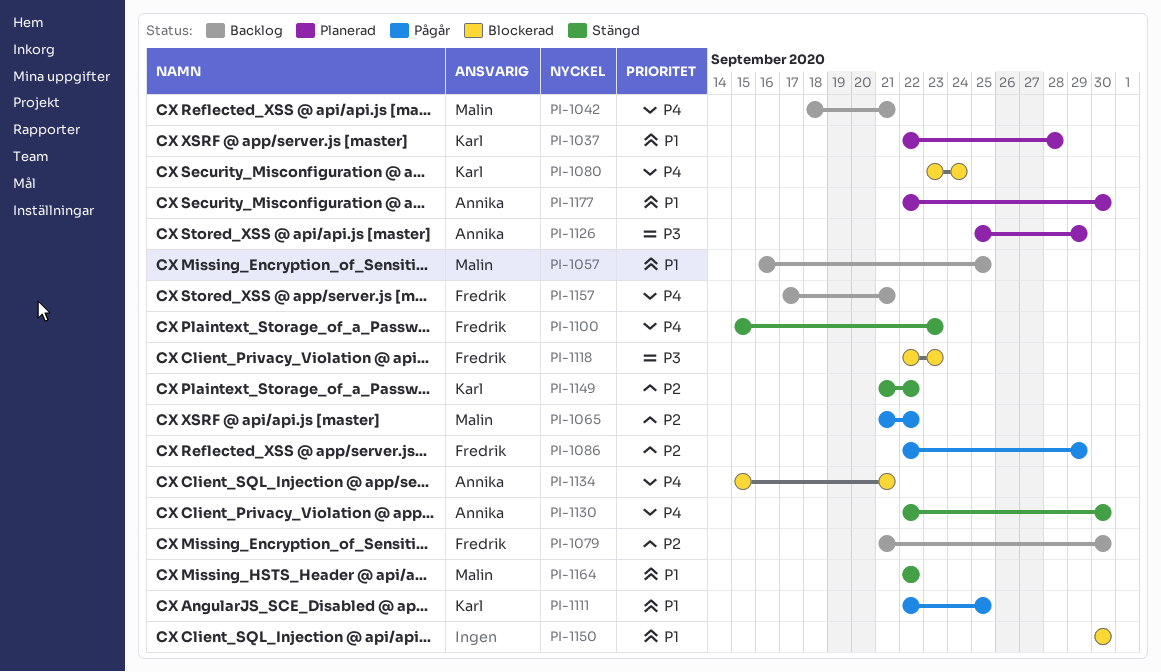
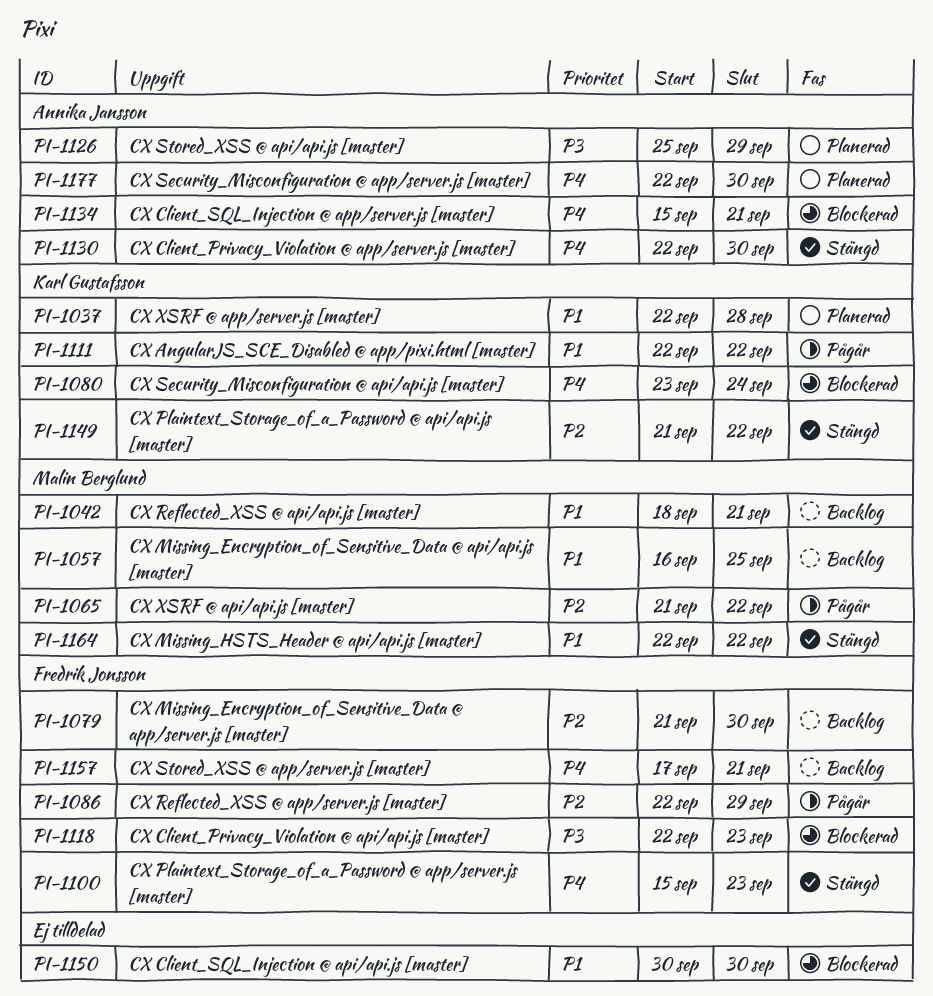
PI-1042, priority: P4 -> P1
PI-1111, due: Sep 25 -> Sep 22
PI-1177, priority: P1 -> P4

